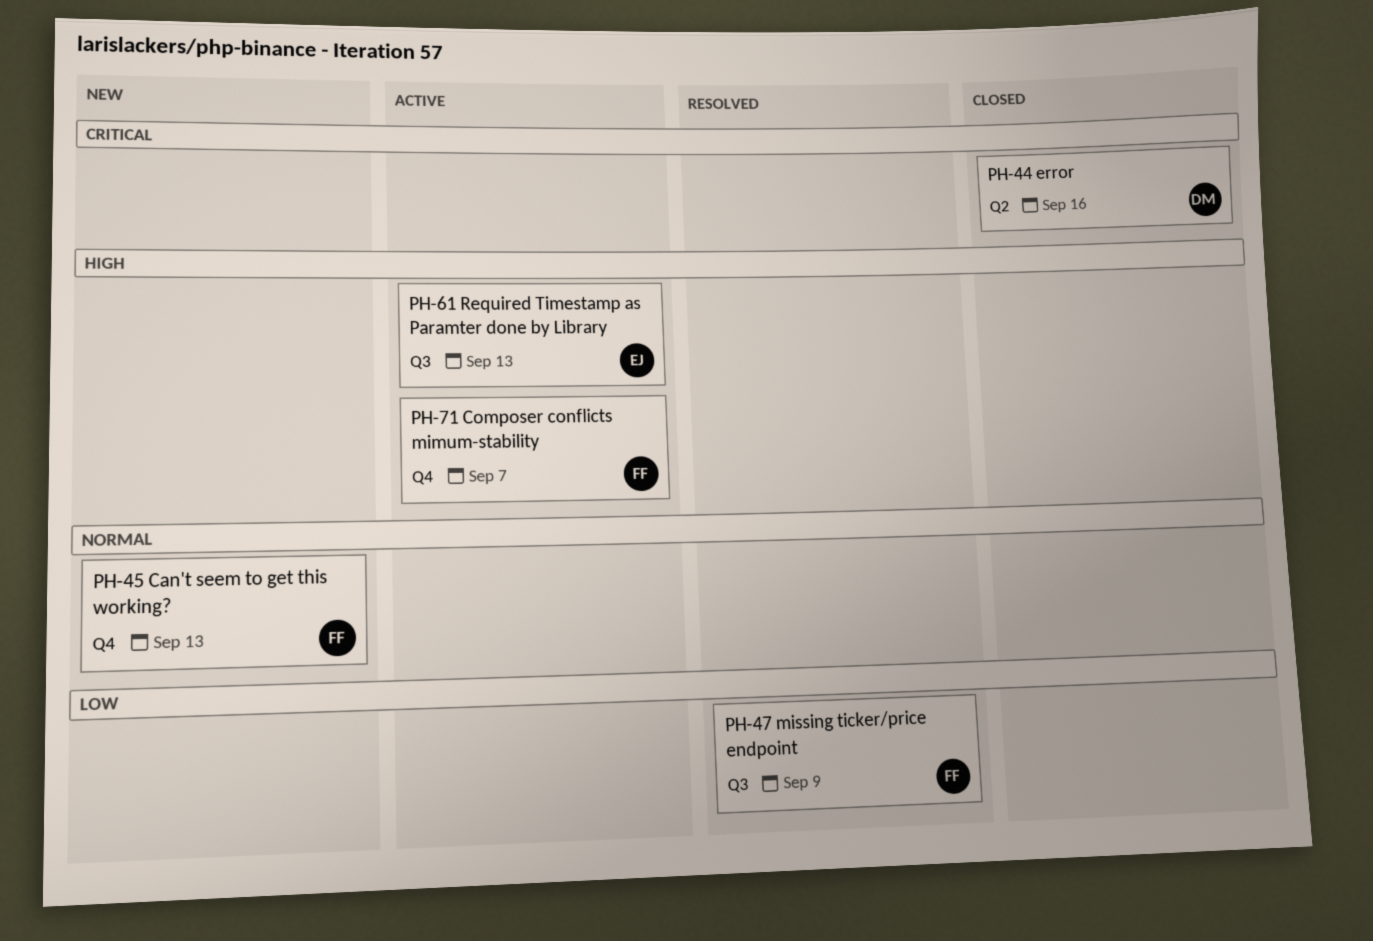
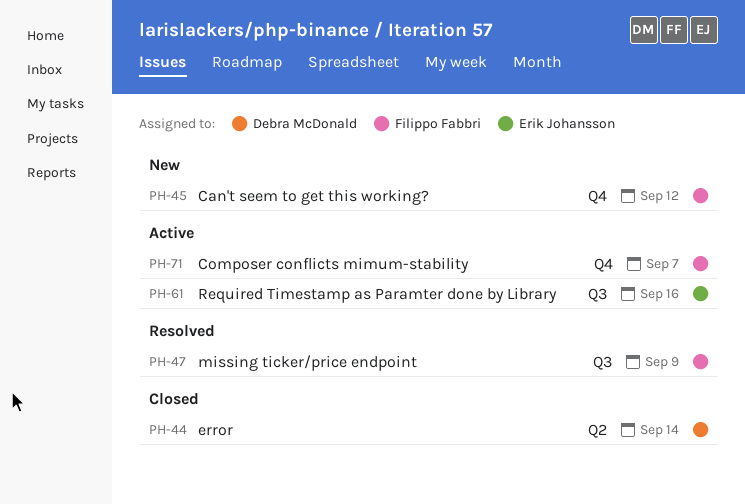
PH-44, due: Sep 16 -> Sep 14
PH-45, due: Sep 13 -> Sep 12
PH-61, due: Sep 13 -> Sep 16

